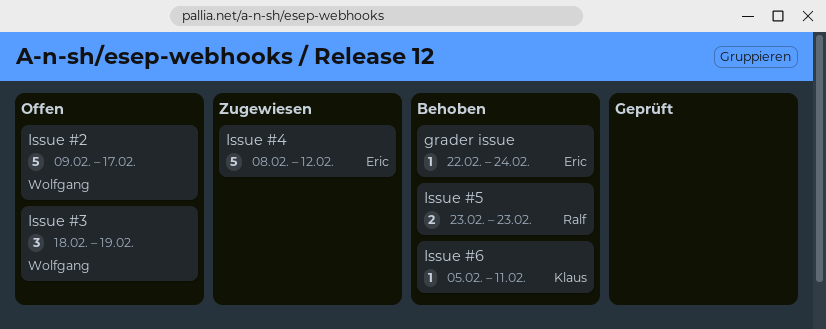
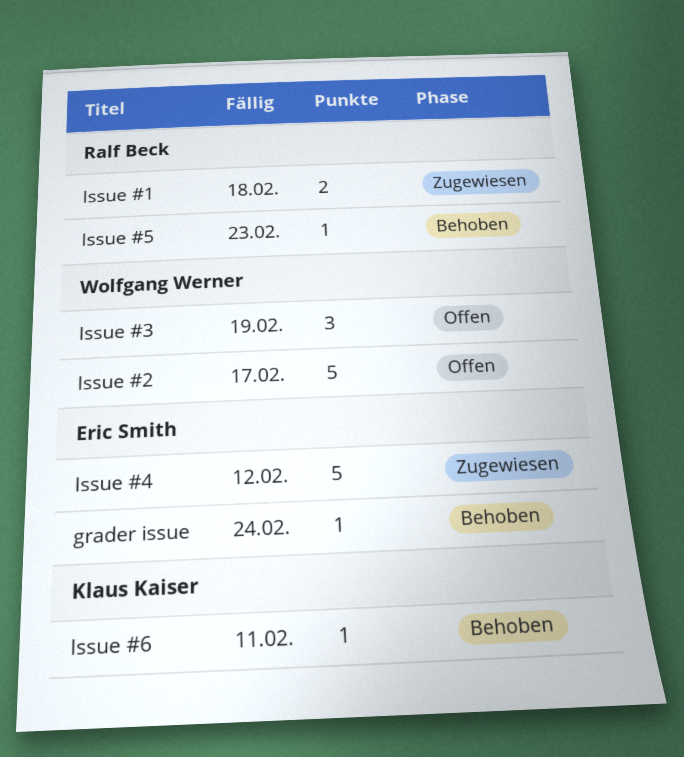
Issue #1: none -> present
Issue #5, estimate: 2 -> 1

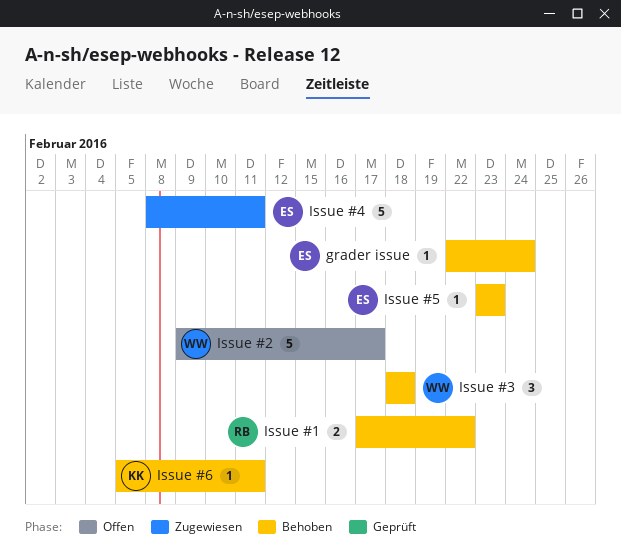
Issue #1, status: Zugewiesen -> Behoben
Issue #1, due: Feb 18 -> Feb 22
Issue #3, status: Offen -> Behoben
Issue #3, due: Feb 19 -> Feb 18
Issue #4, due: Feb 12 -> Feb 11
Issue #5, owner: Ralf Beck -> Eric Smith

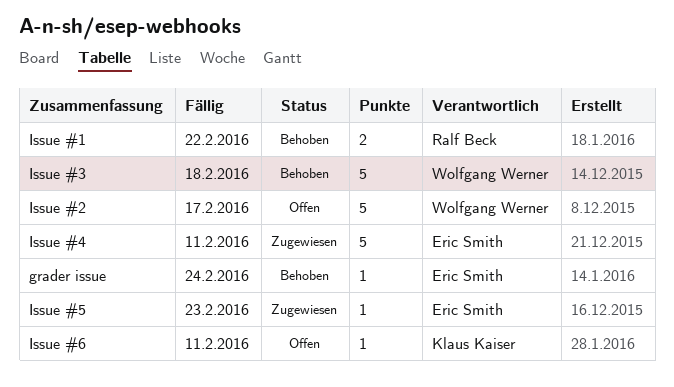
Issue #3, estimate: 3 -> 5
Issue #5, status: Behoben -> Zugewiesen
Issue #6, status: Behoben -> Offen

